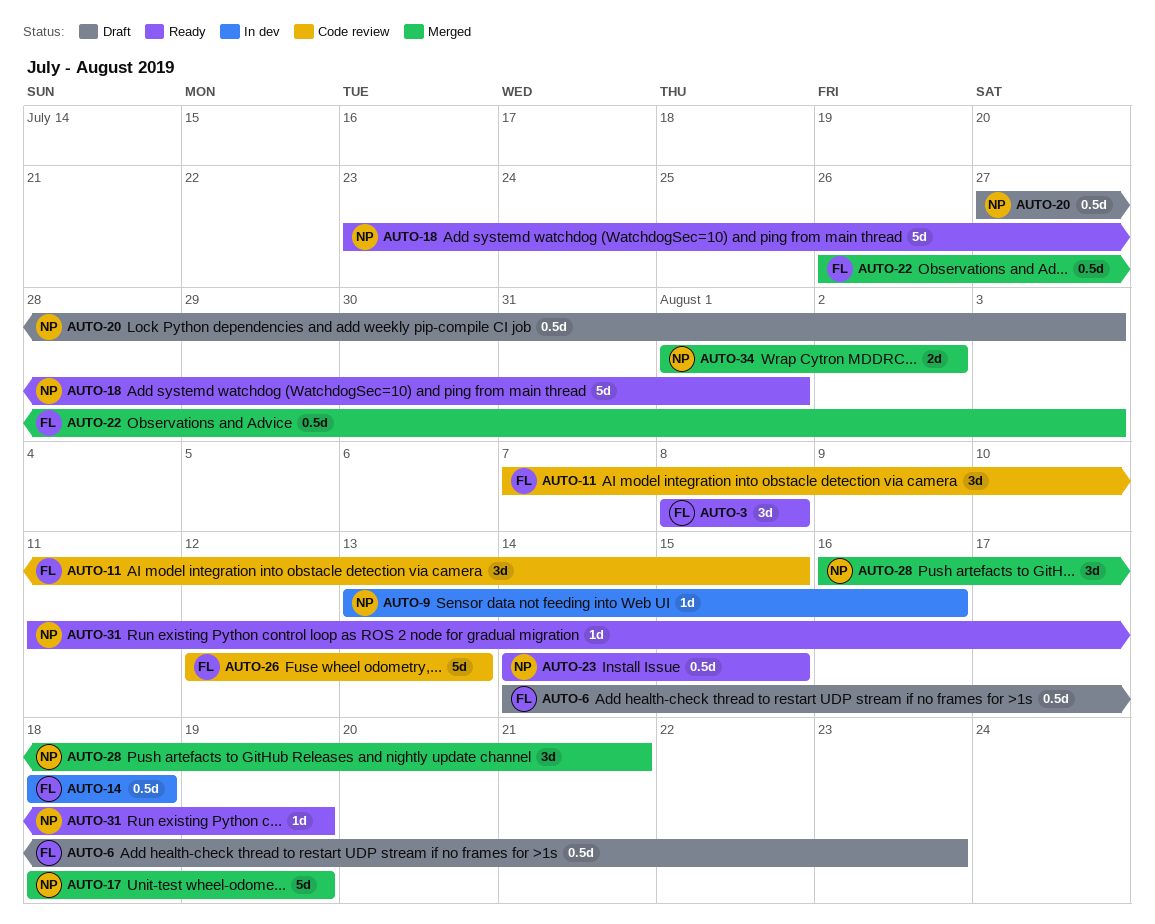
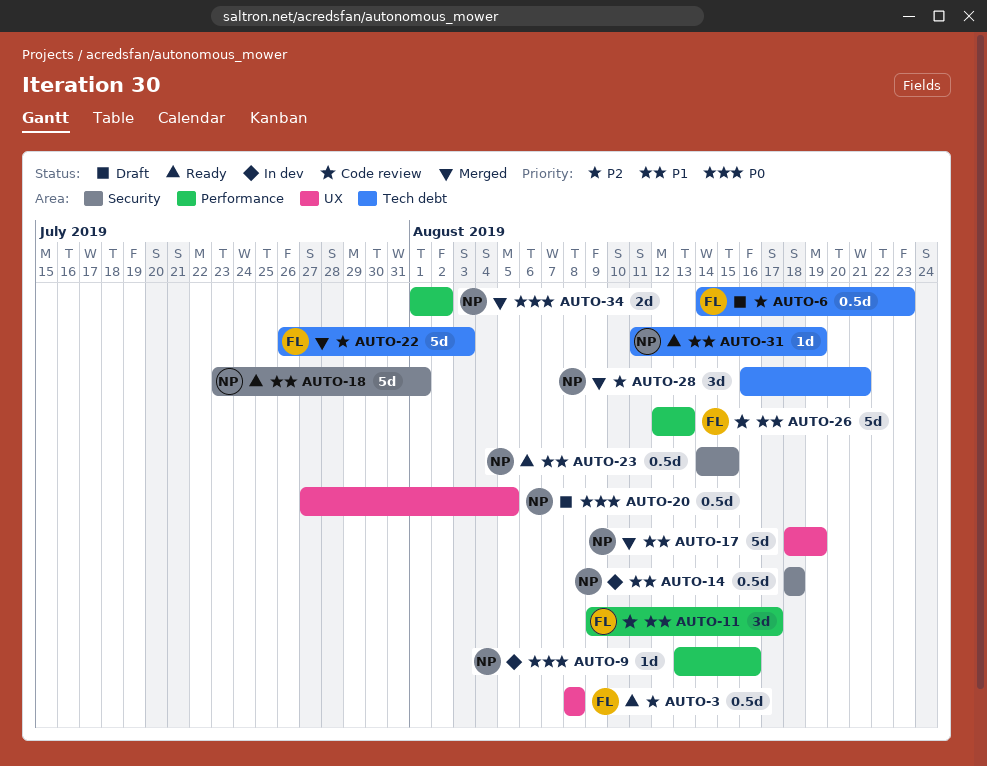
AUTO-3, estimate: 3d -> 0.5d
AUTO-11, start: Aug 7 -> Aug 9
AUTO-11, due: Aug 15 -> Aug 17
AUTO-14, owner: FL -> NP
AUTO-20, due: Aug 3 -> Aug 5
AUTO-22, estimate: 0.5d -> 5d

